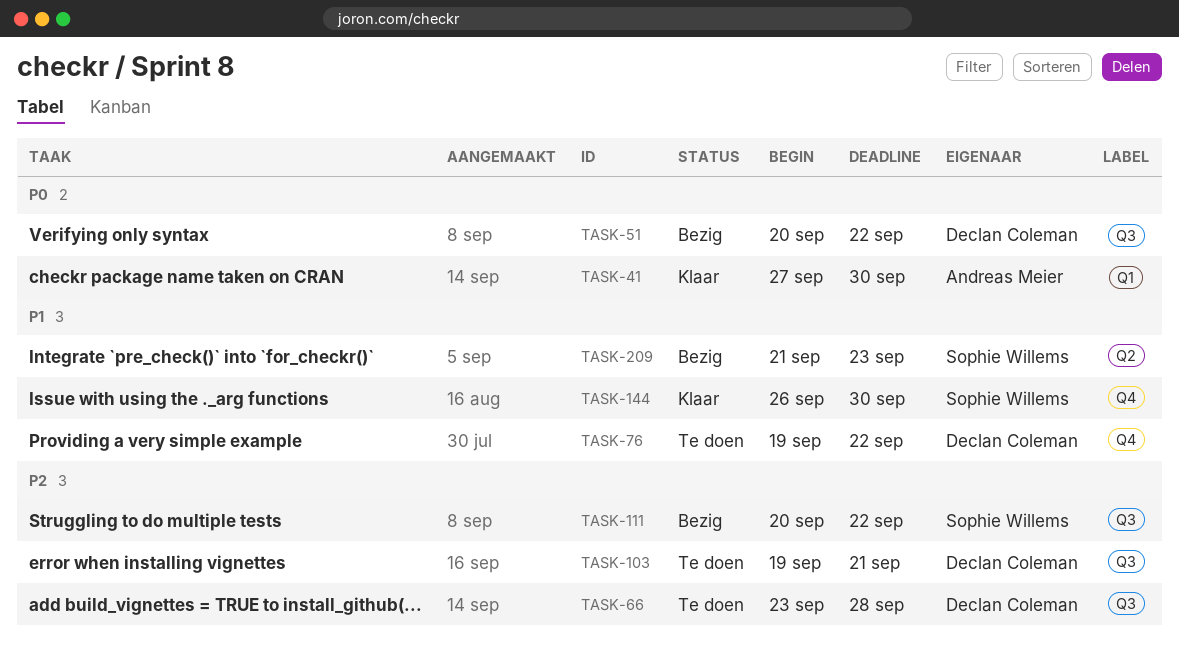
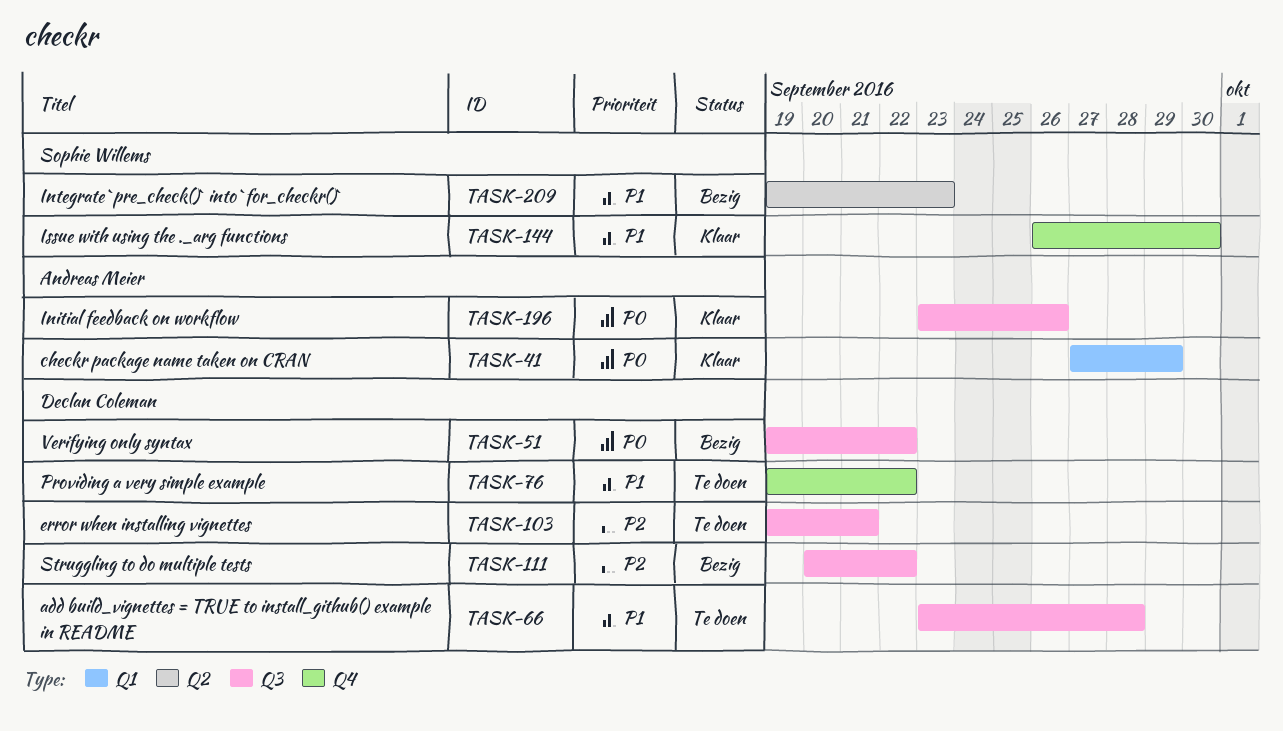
TASK-41, due: Sep 30 -> Sep 29
TASK-51, start: Sep 20 -> Sep 19
TASK-66, priority: P2 -> P1
TASK-111, owner: Sophie Willems -> Declan Coleman
TASK-196: none -> present
TASK-209, start: Sep 21 -> Sep 19

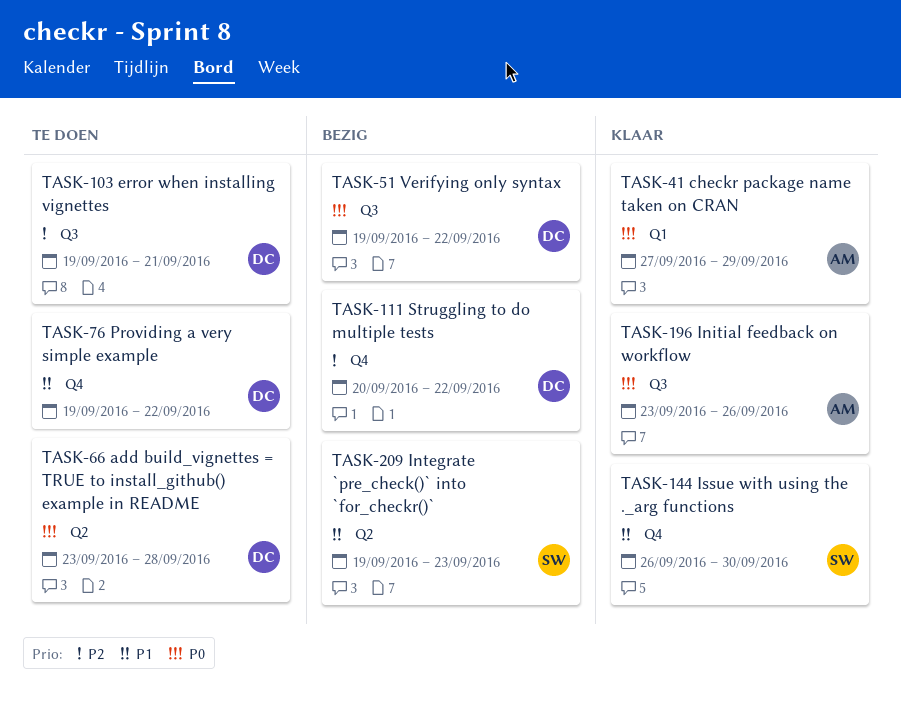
TASK-66, priority: P1 -> P0
TASK-66, label: Q3 -> Q2
TASK-111, label: Q3 -> Q4

